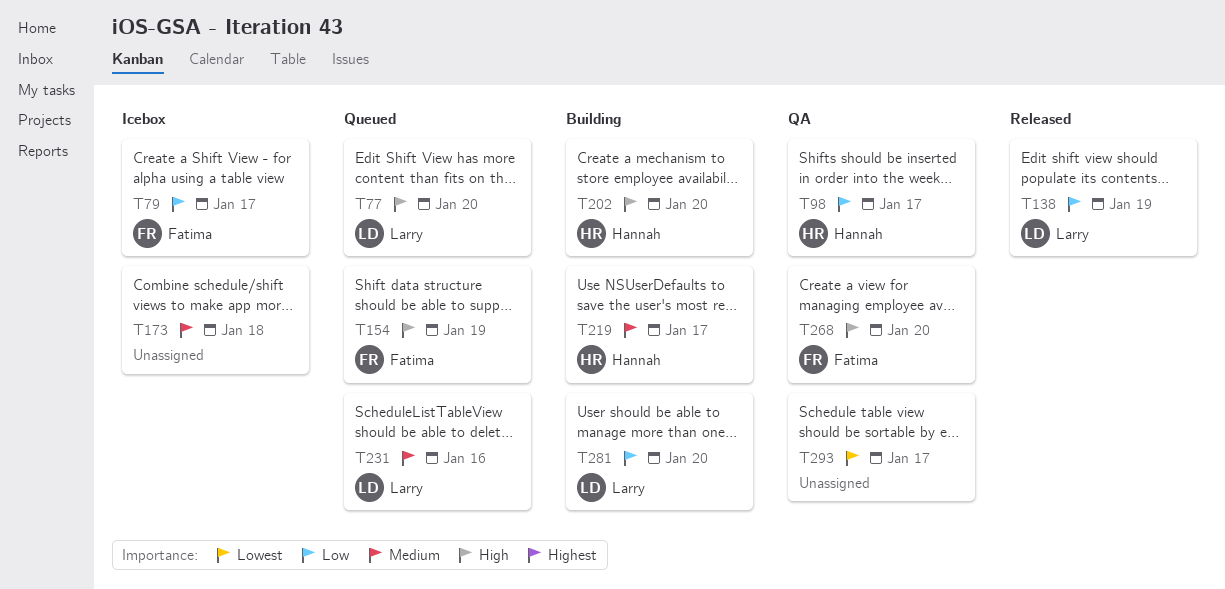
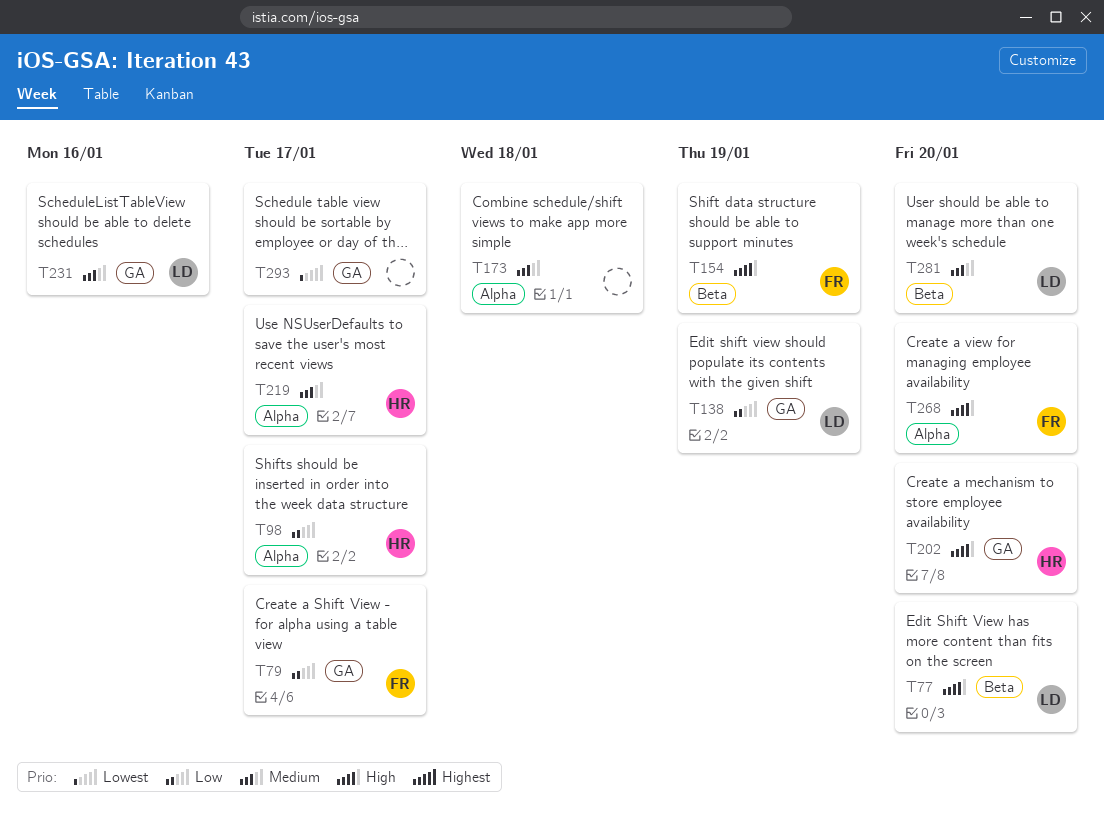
T281, priority: Low -> Medium

